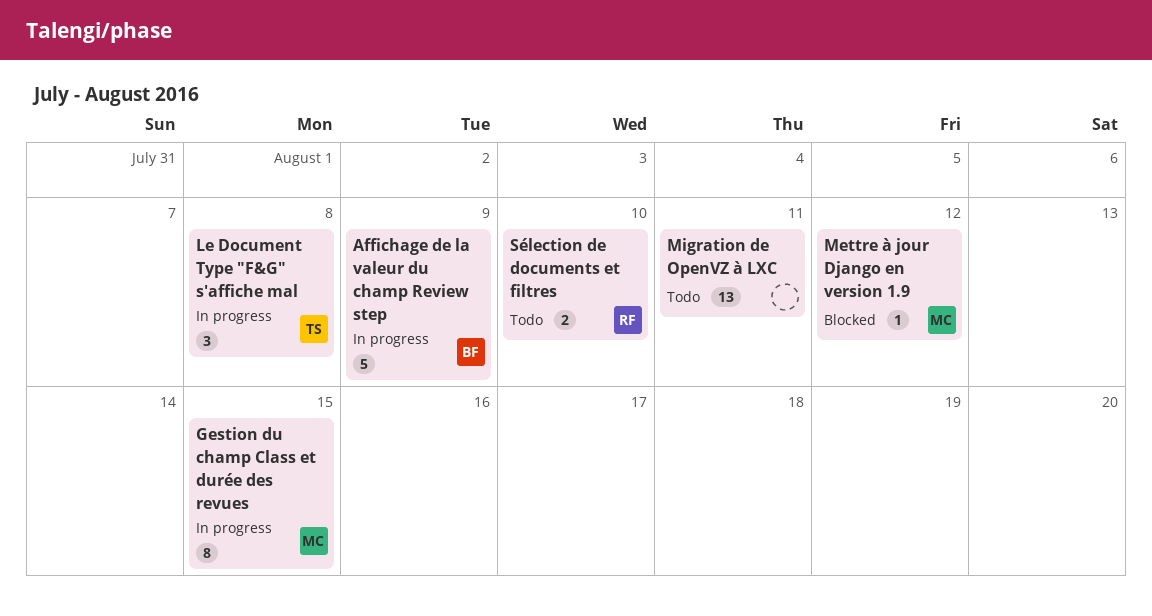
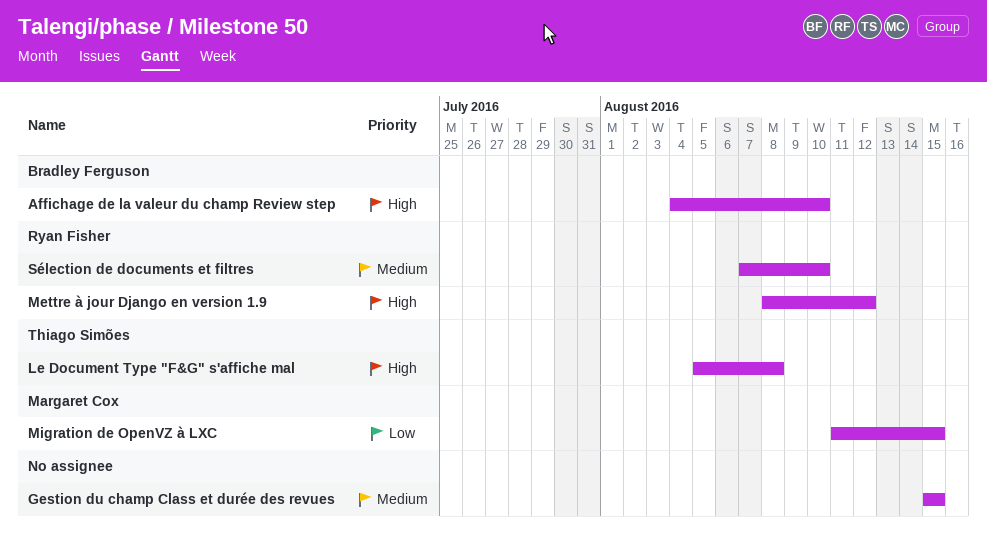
Affichage de la valeur du champ Review step, due: Aug 9 -> Aug 10
Gestion du champ Class et durée des revues, owner: Margaret Cox -> none
Mettre à jour Django en version 1.9, owner: Margaret Cox -> Ryan Fisher
Migration de OpenVZ à LXC, owner: none -> Margaret Cox
Migration de OpenVZ à LXC, due: Aug 11 -> Aug 15

